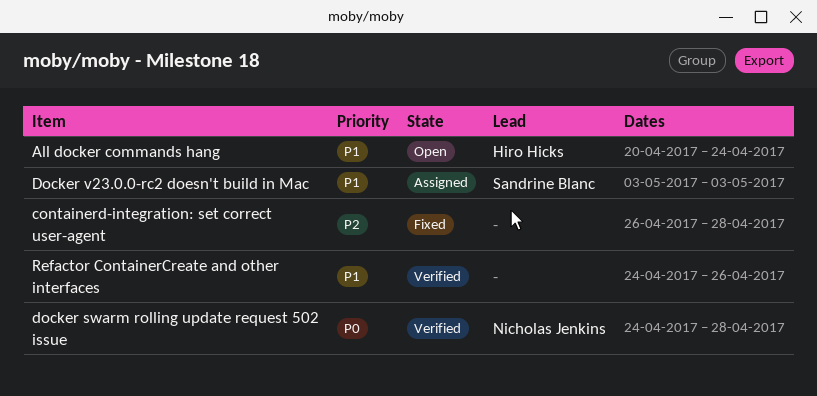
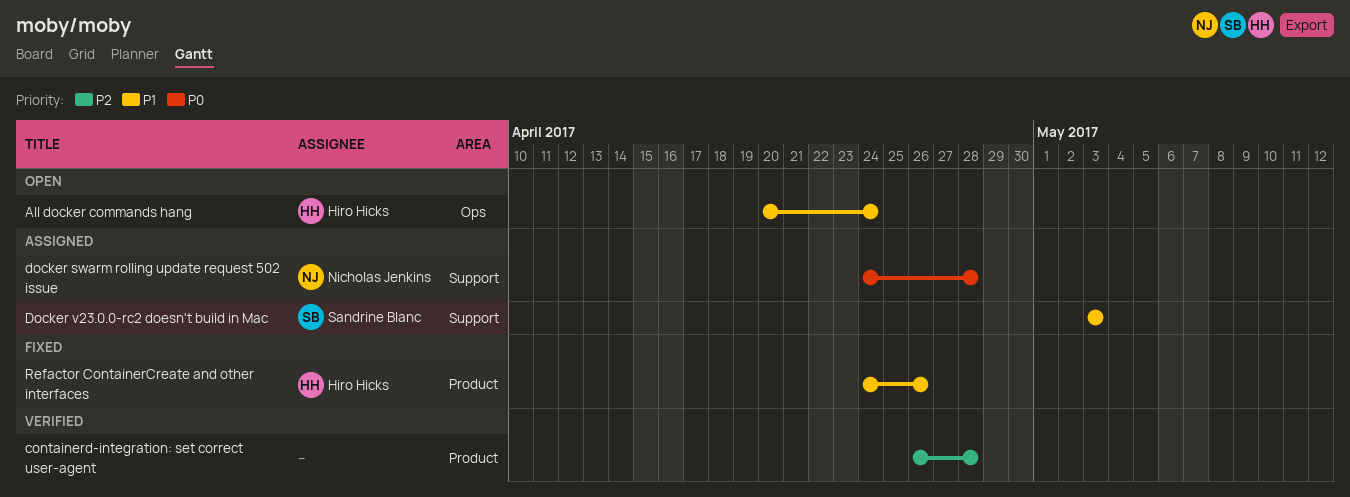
containerd-integration: set correct user-agent, status: Fixed -> Verified
docker swarm rolling update request 502 issue, status: Verified -> Assigned
Refactor ContainerCreate and other interfaces, status: Verified -> Fixed
Refactor ContainerCreate and other interfaces, owner: none -> Hiro Hicks

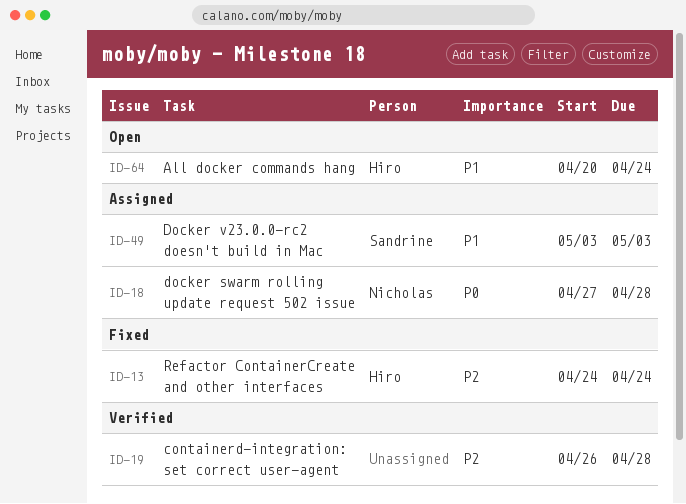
docker swarm rolling update request 502 issue, start: Apr 24 -> Apr 27
Refactor ContainerCreate and other interfaces, priority: P1 -> P2
Refactor ContainerCreate and other interfaces, due: Apr 26 -> Apr 24

